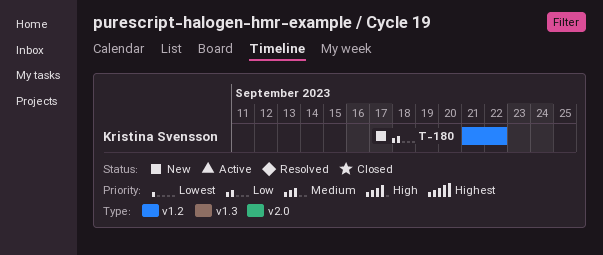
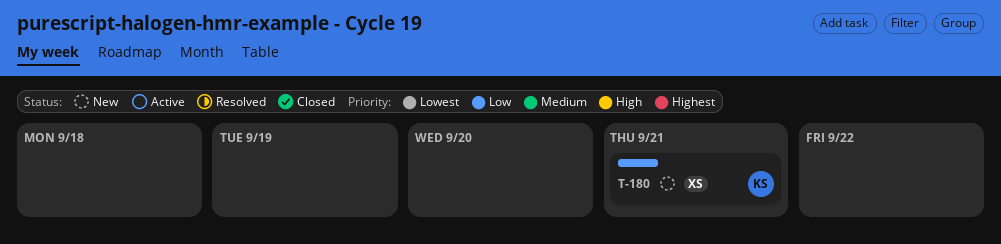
T-180, due: Sep 22 -> Sep 21

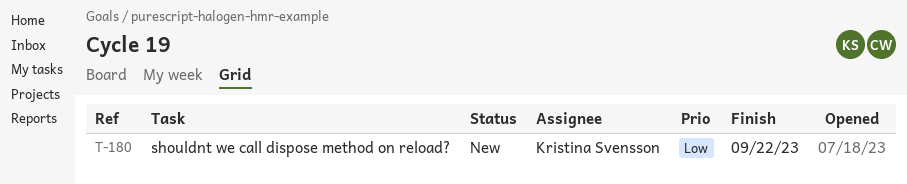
T-180, due: Sep 21 -> Sep 22

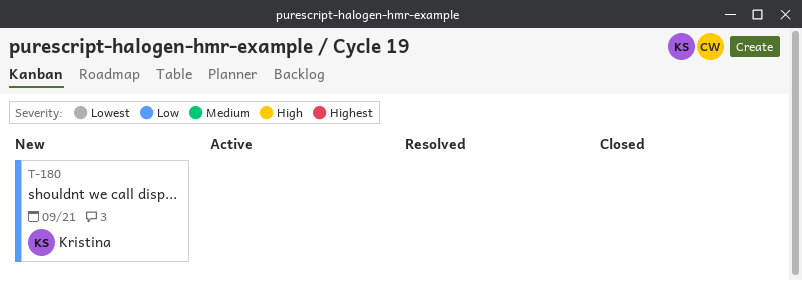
T-180, due: Sep 22 -> Sep 21

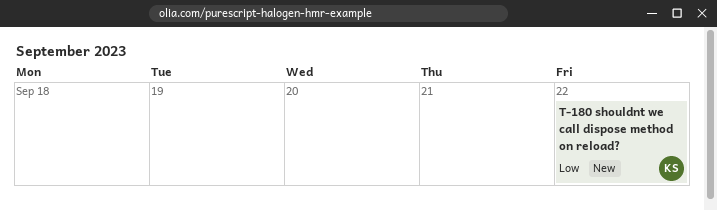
T-180, due: Sep 21 -> Sep 22

